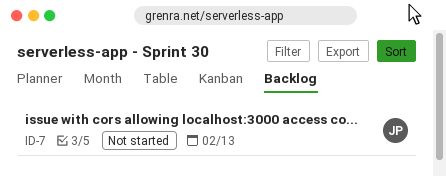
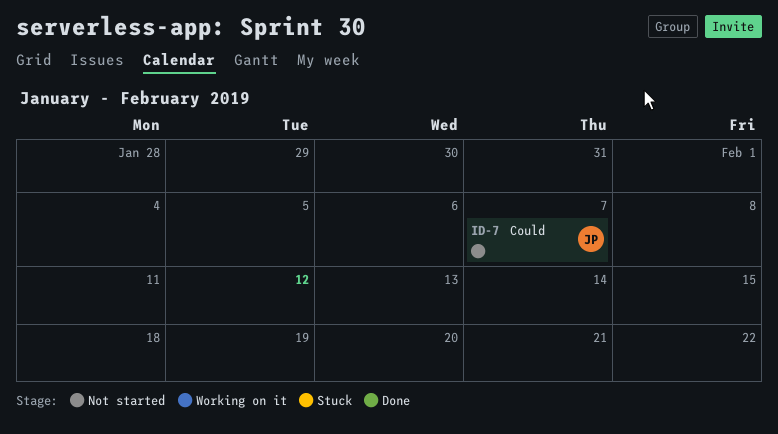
ID-7, due: Feb 13 -> Feb 7

